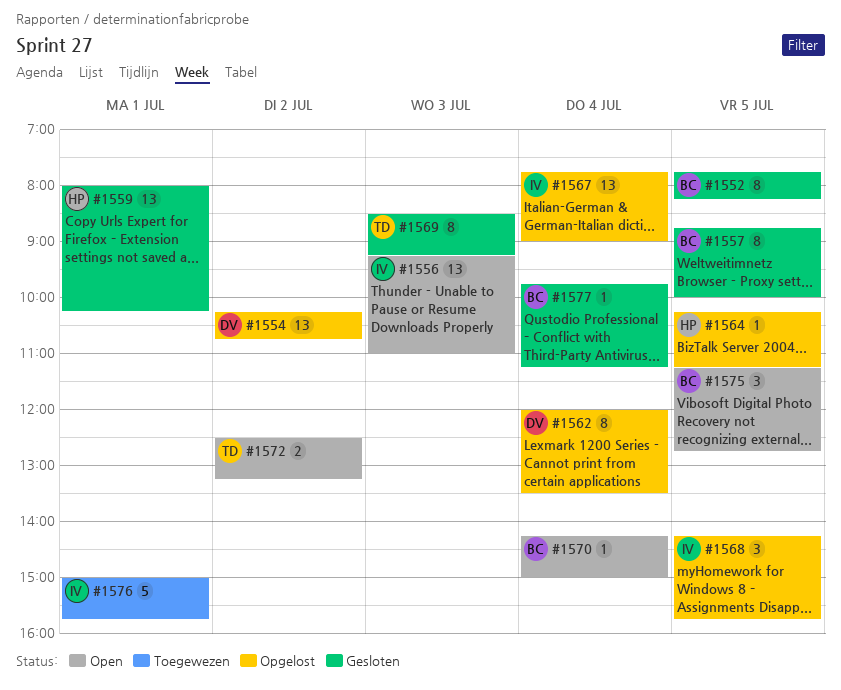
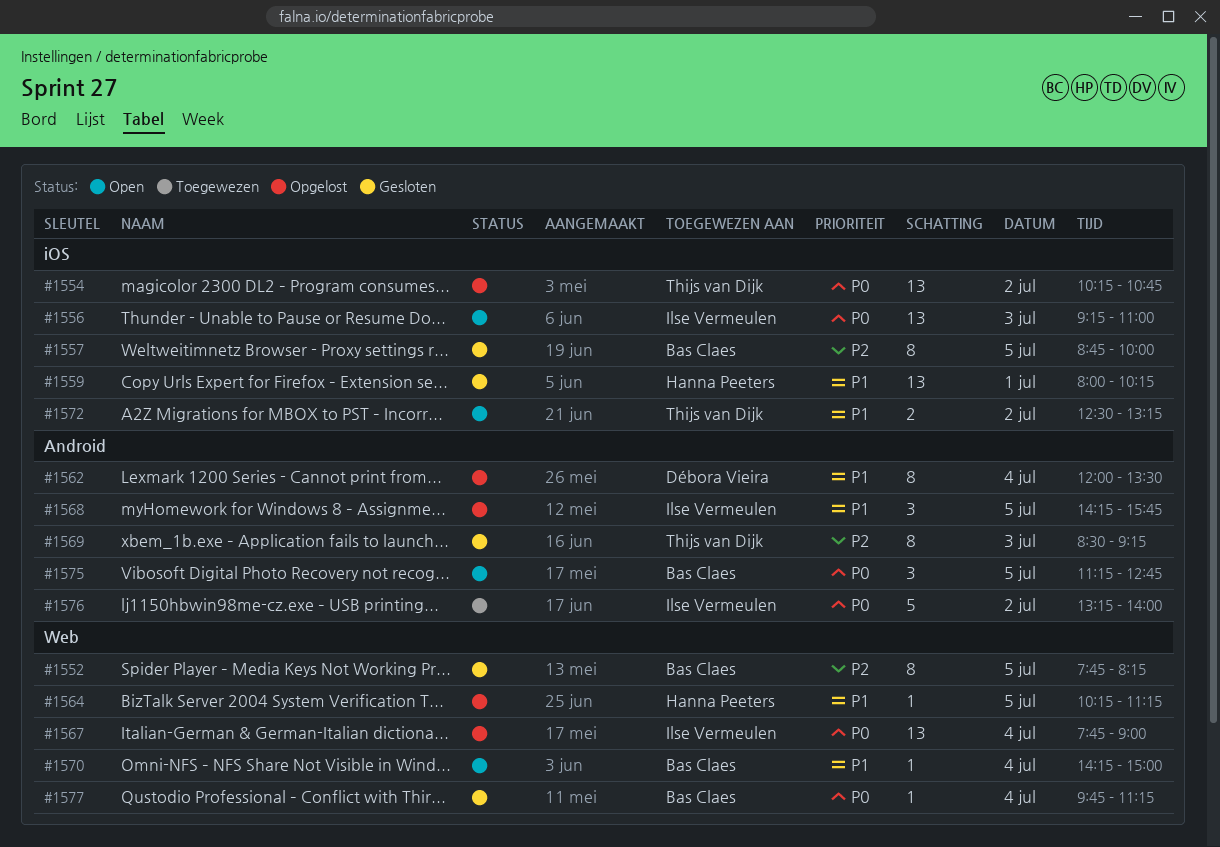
#1554, owner: Débora Vieira -> Thijs van Dijk
#1576, day: Jul 1 -> Jul 2
#1576, begins: 15:00 -> 13:15
#1576, ends: 15:45 -> 14:00

